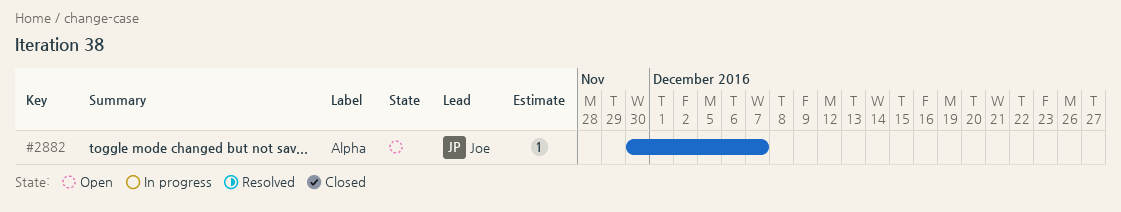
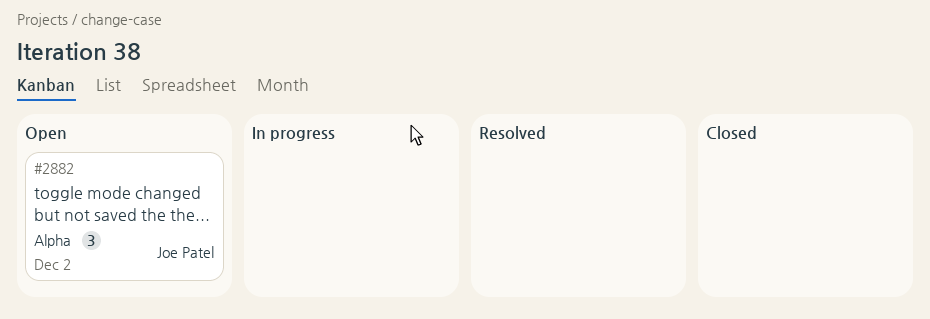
#2882, estimate: 1 -> 3
#2882, due: Dec 7 -> Dec 2

